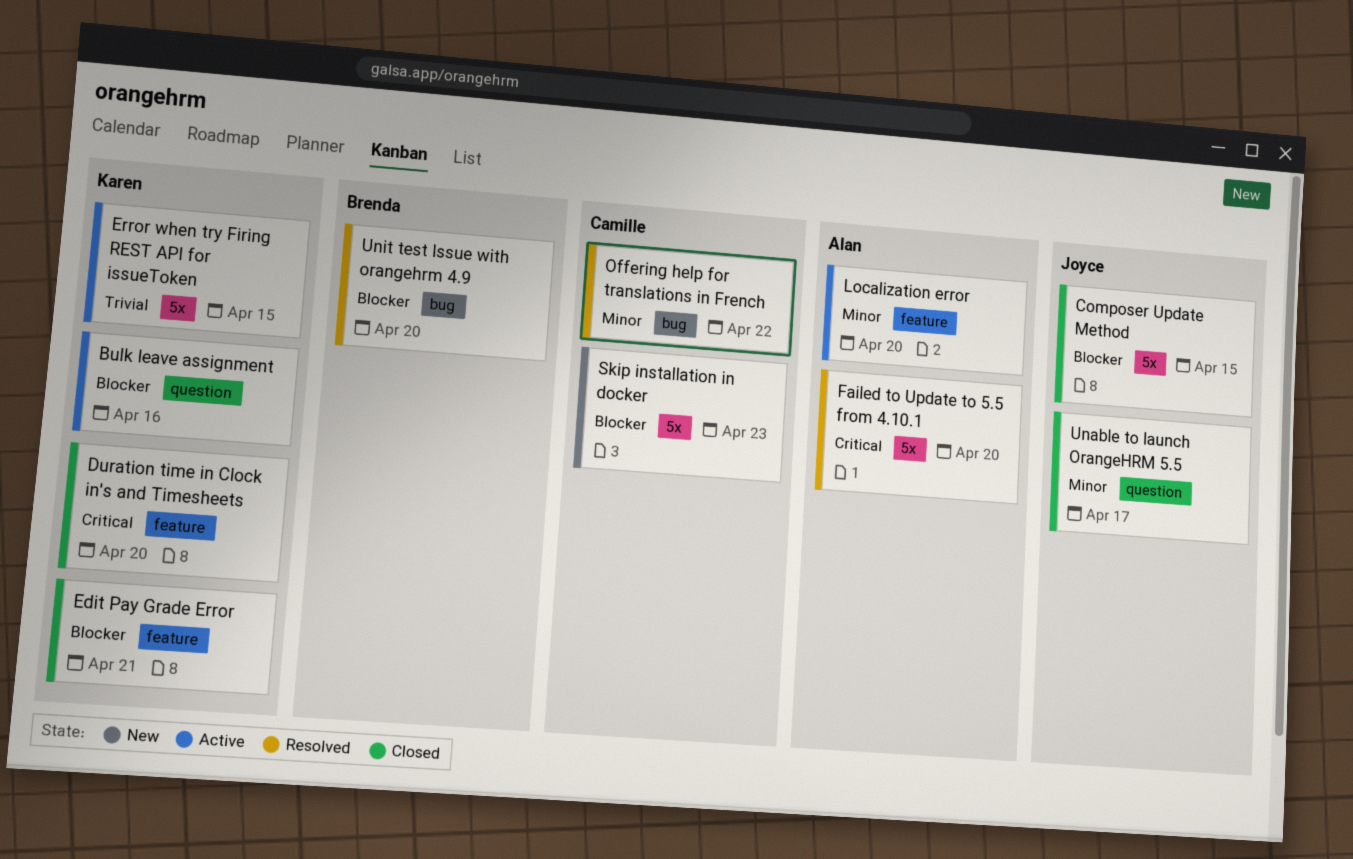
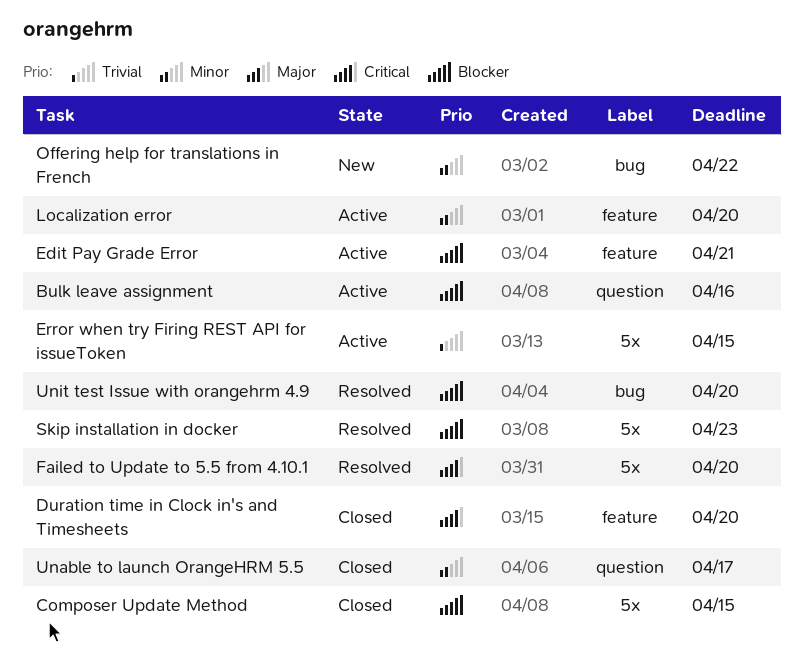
Edit Pay Grade Error, status: Closed -> Active
Offering help for translations in French, status: Resolved -> New
Skip installation in docker, status: New -> Resolved

